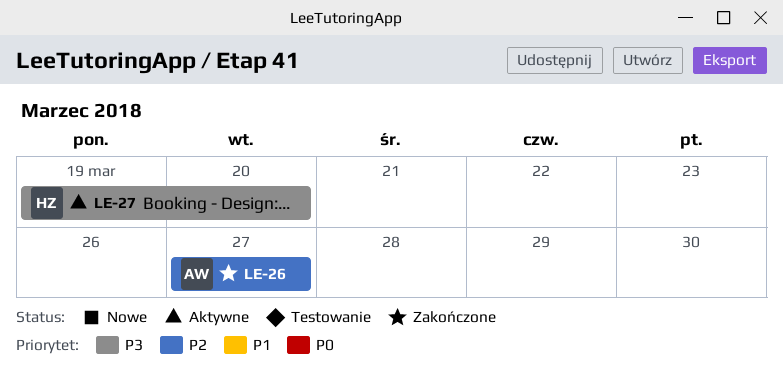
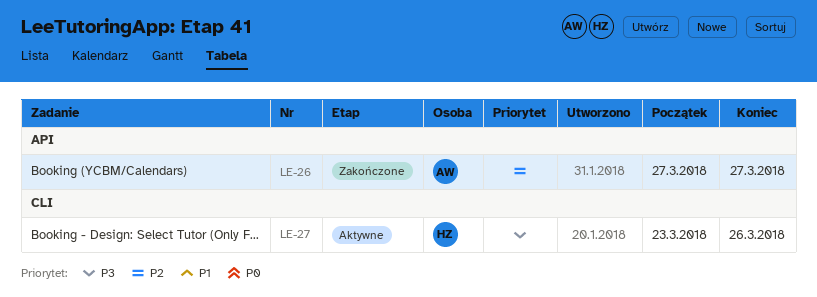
LE-27, start: Mar 19 -> Mar 23
LE-27, due: Mar 20 -> Mar 26

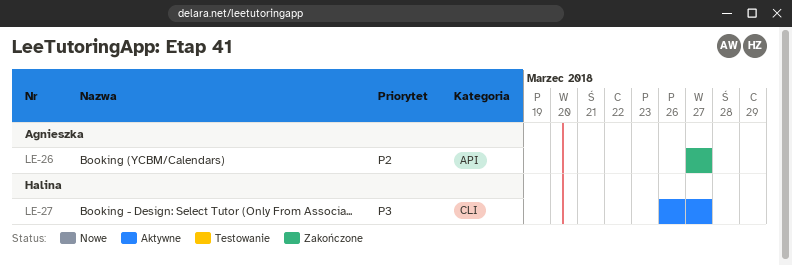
LE-27, start: Mar 23 -> Mar 26
LE-27, due: Mar 26 -> Mar 27

